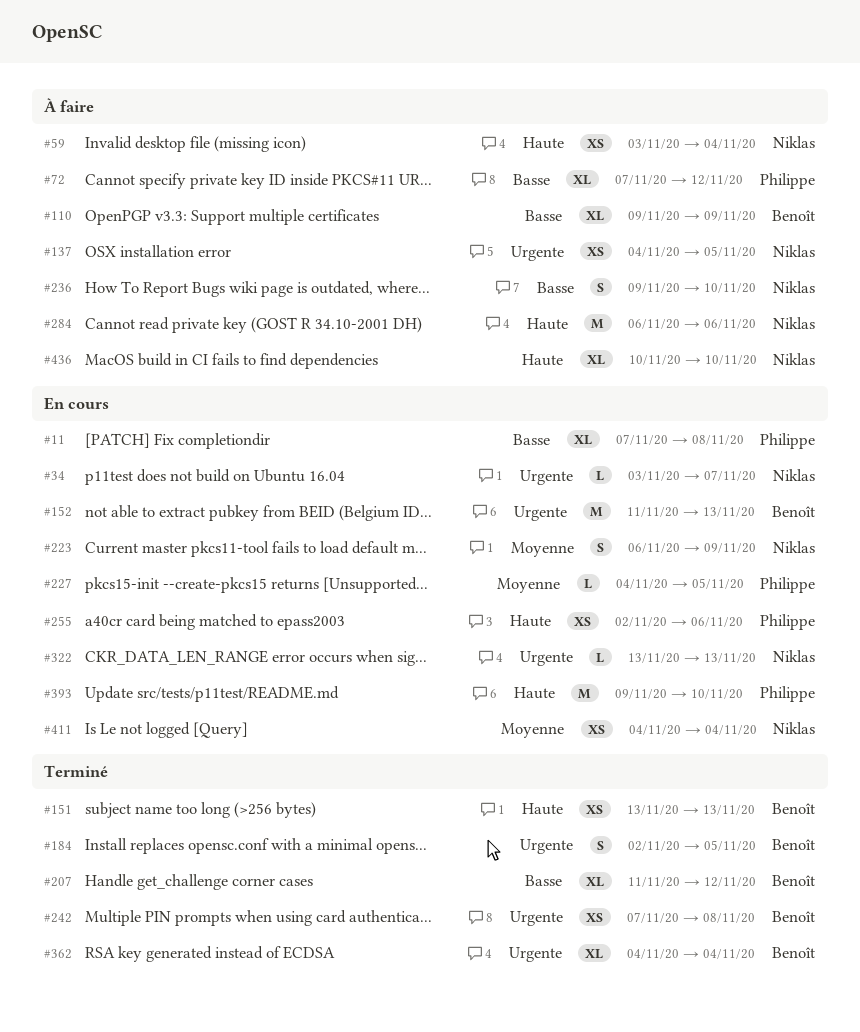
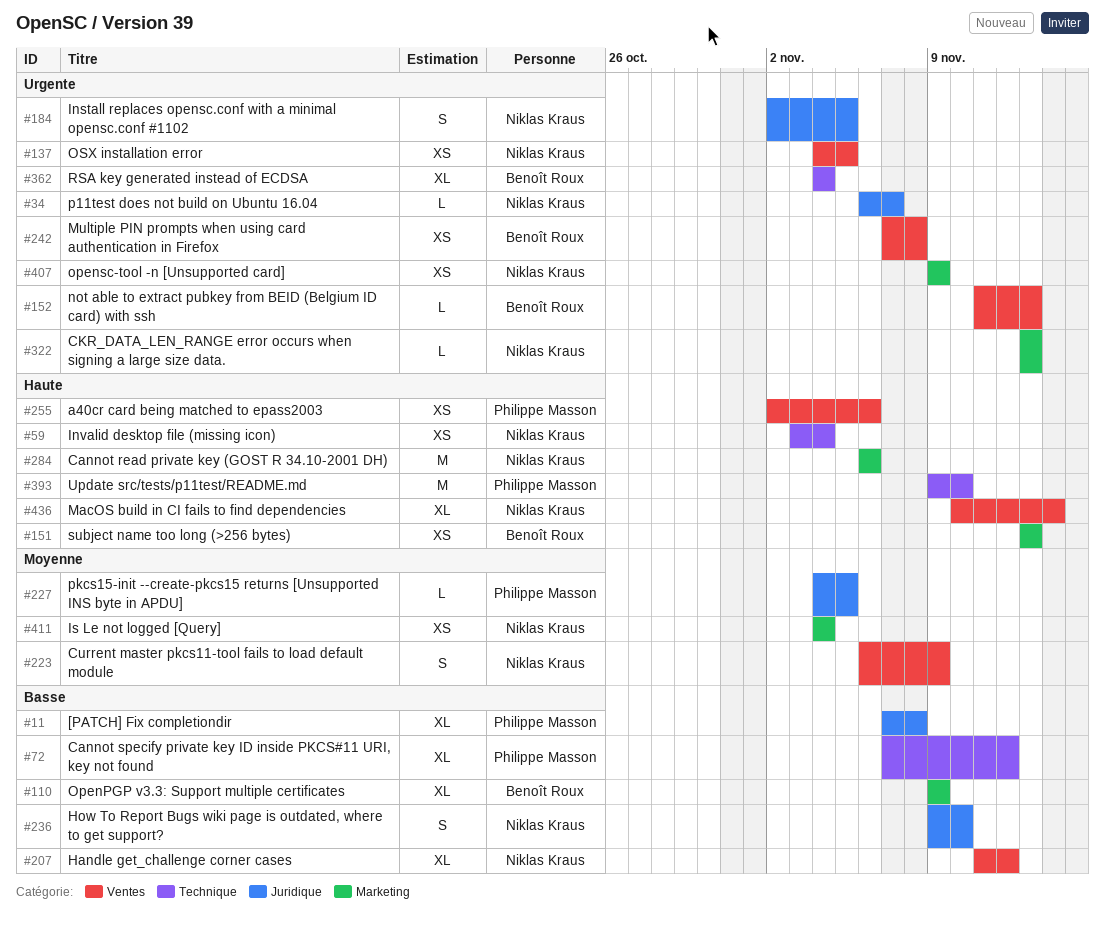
#34, start: Nov 3 -> Nov 6
#152, estimate: M -> L
#184, owner: Benoît Roux -> Niklas Kraus
#207, owner: Benoît Roux -> Niklas Kraus
#407: none -> present
#436, due: Nov 10 -> Nov 14

